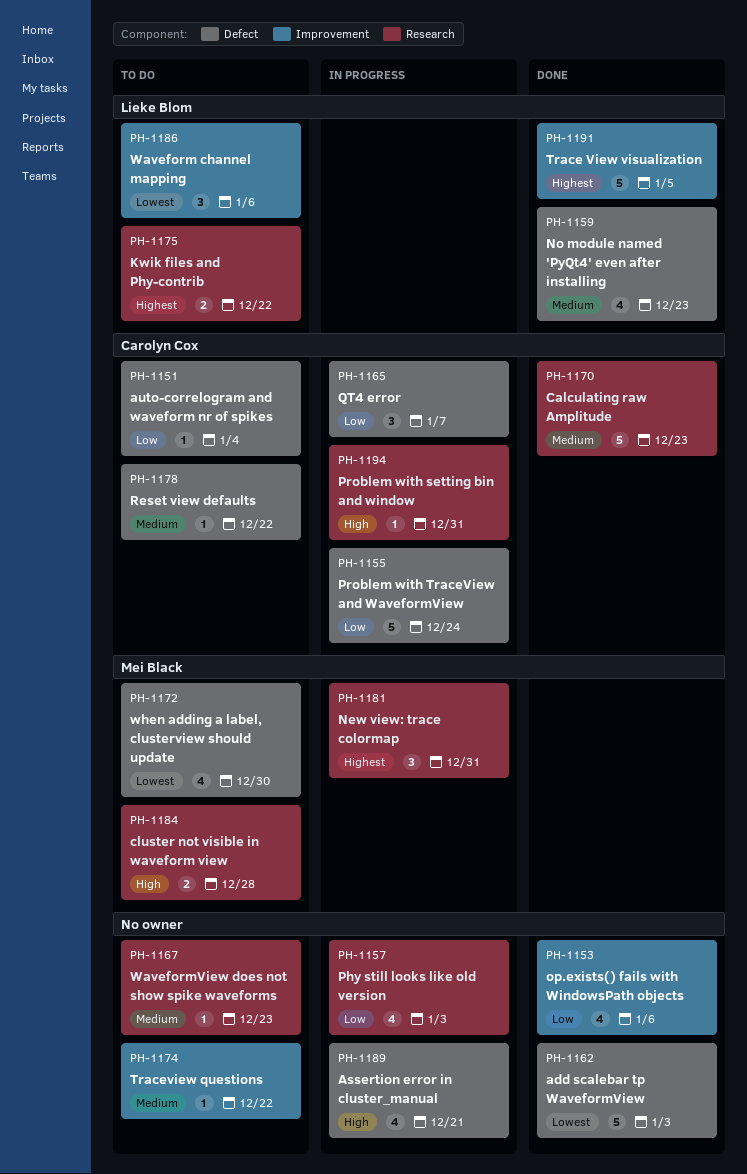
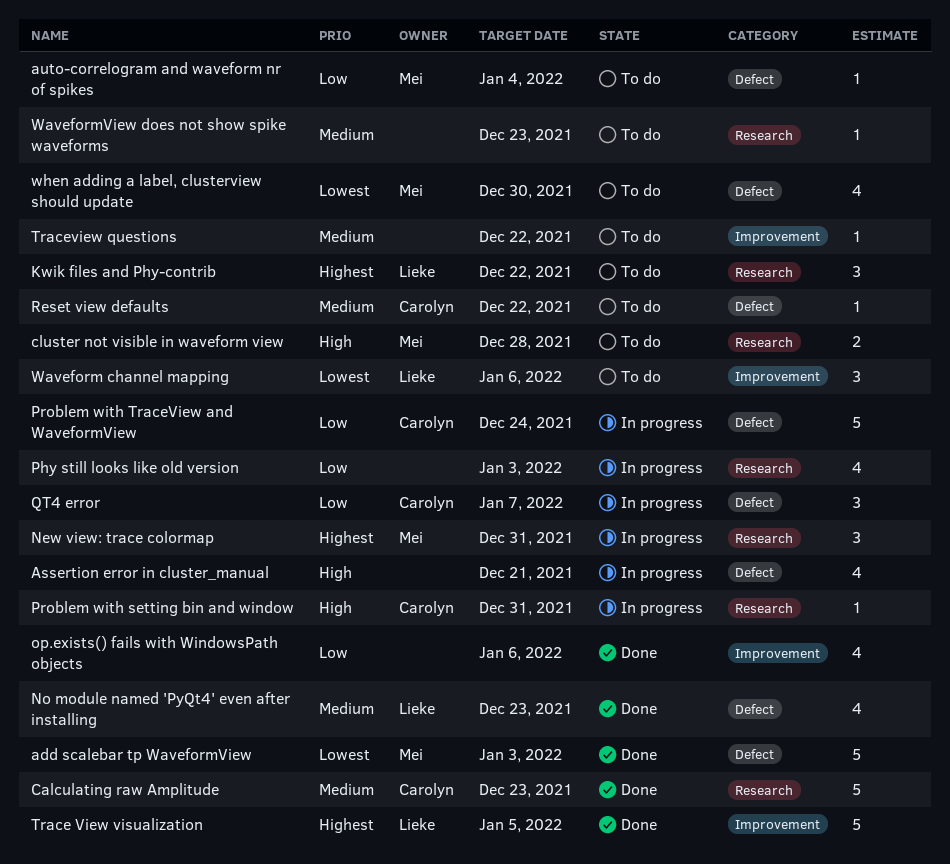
add scalebar tp WaveformView, owner: none -> Mei Black
auto-correlogram and waveform nr of spikes, owner: Carolyn Cox -> Mei Black
Kwik files and Phy-contrib, estimate: 2 -> 3

